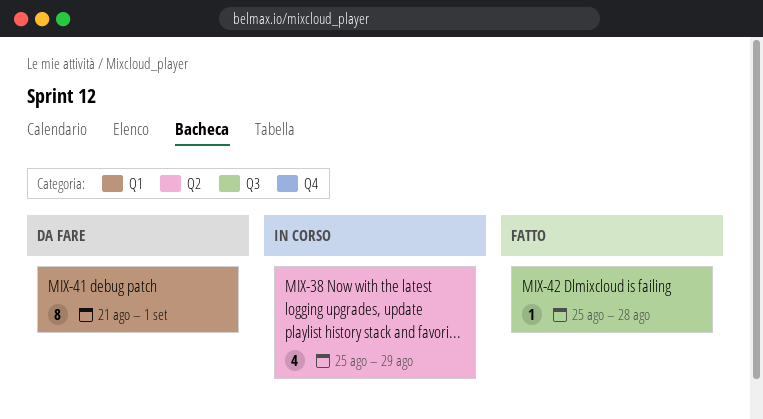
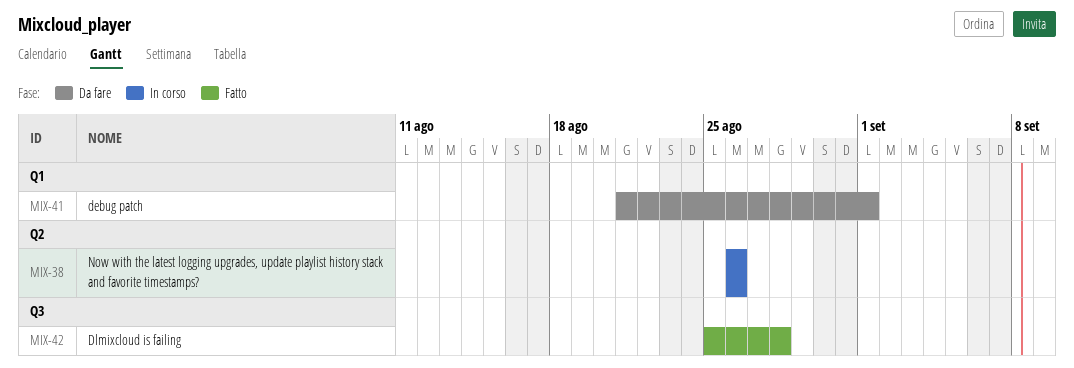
MIX-38, start: Aug 25 -> Aug 26
MIX-38, due: Aug 29 -> Aug 26

